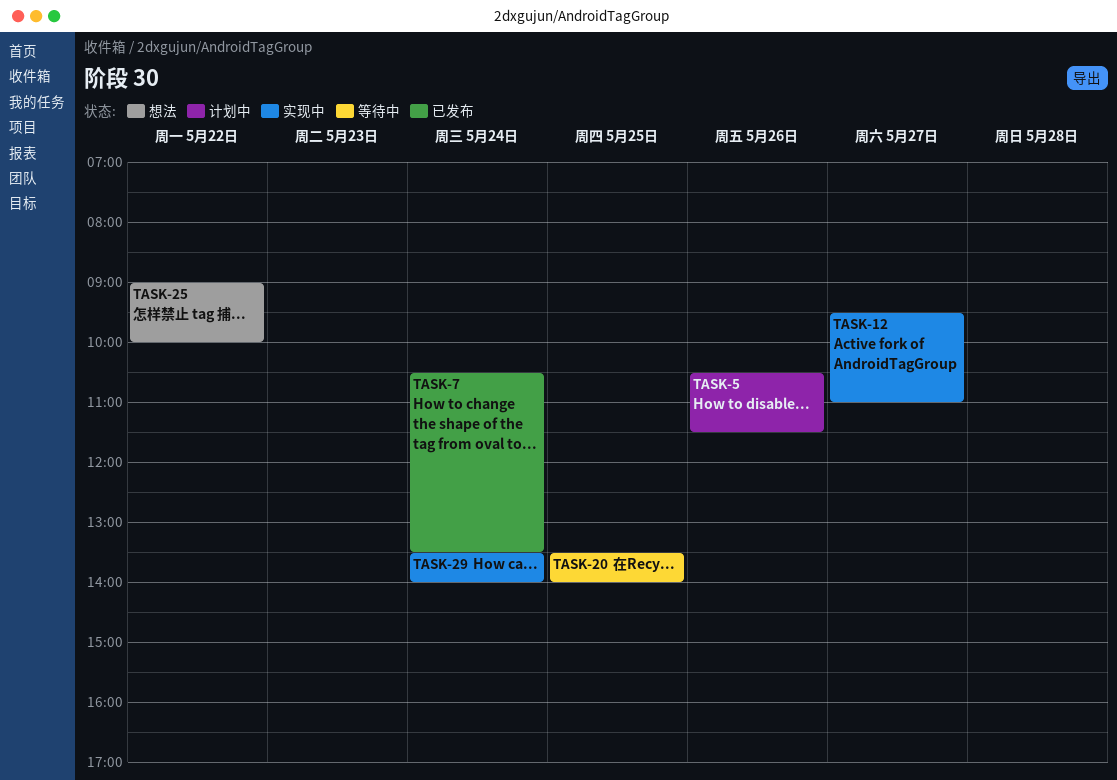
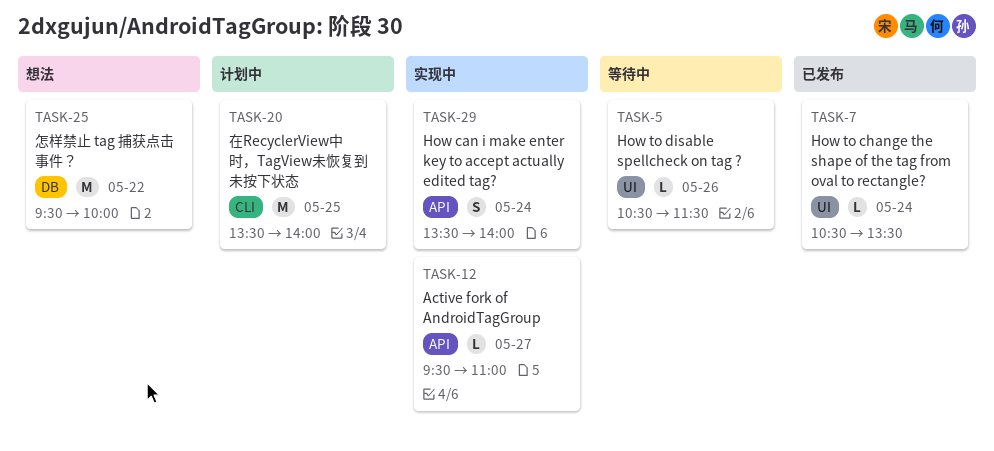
TASK-5, status: 计划中 -> 等待中
TASK-20, status: 等待中 -> 计划中
TASK-25, begins: 09:00 -> 09:30

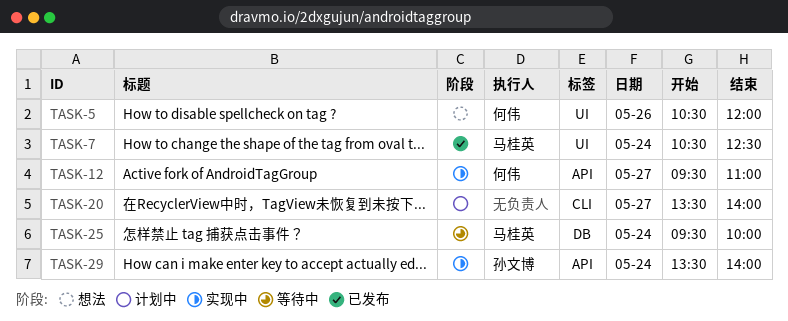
TASK-5, status: 等待中 -> 想法
TASK-5, ends: 11:30 -> 12:00
TASK-7, ends: 13:30 -> 12:30
TASK-20, day: May 25 -> May 27
TASK-25, status: 想法 -> 等待中
TASK-25, day: May 22 -> May 24

